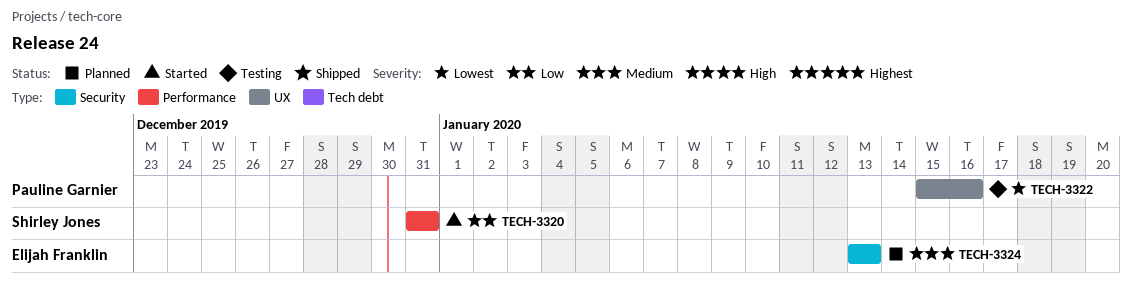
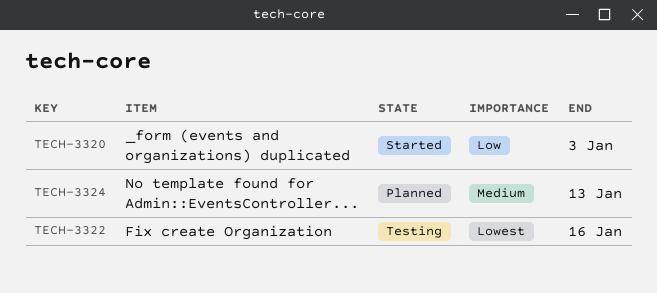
TECH-3320, due: Dec 31 -> Jan 3

